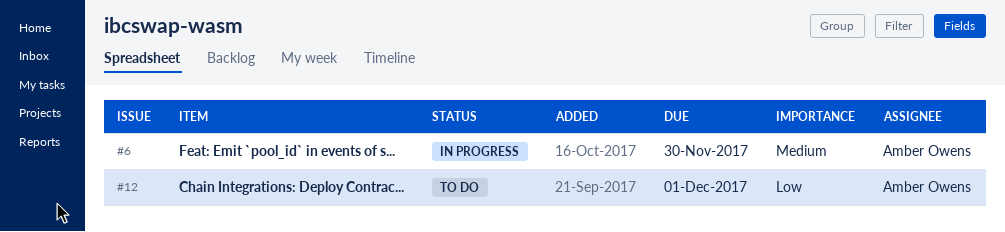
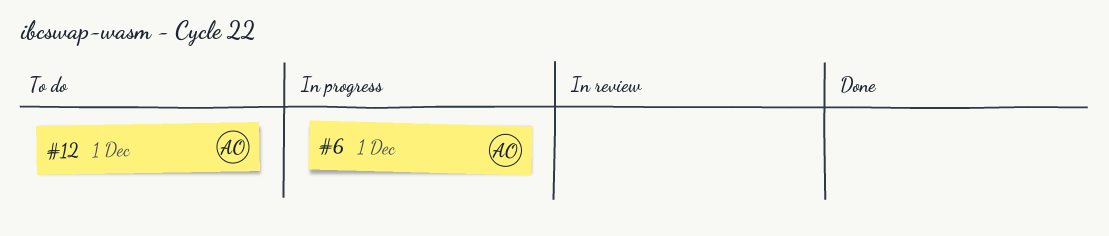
#6, due: Nov 30 -> Dec 1

